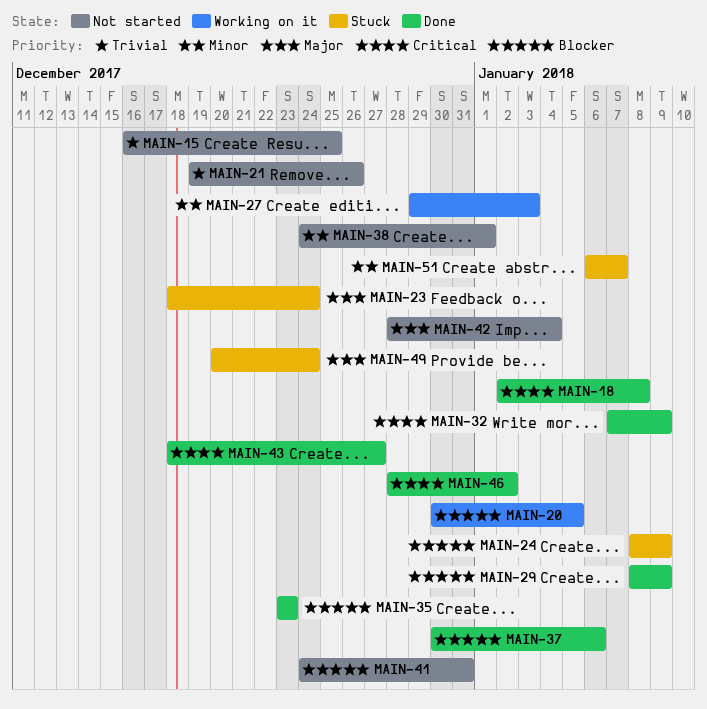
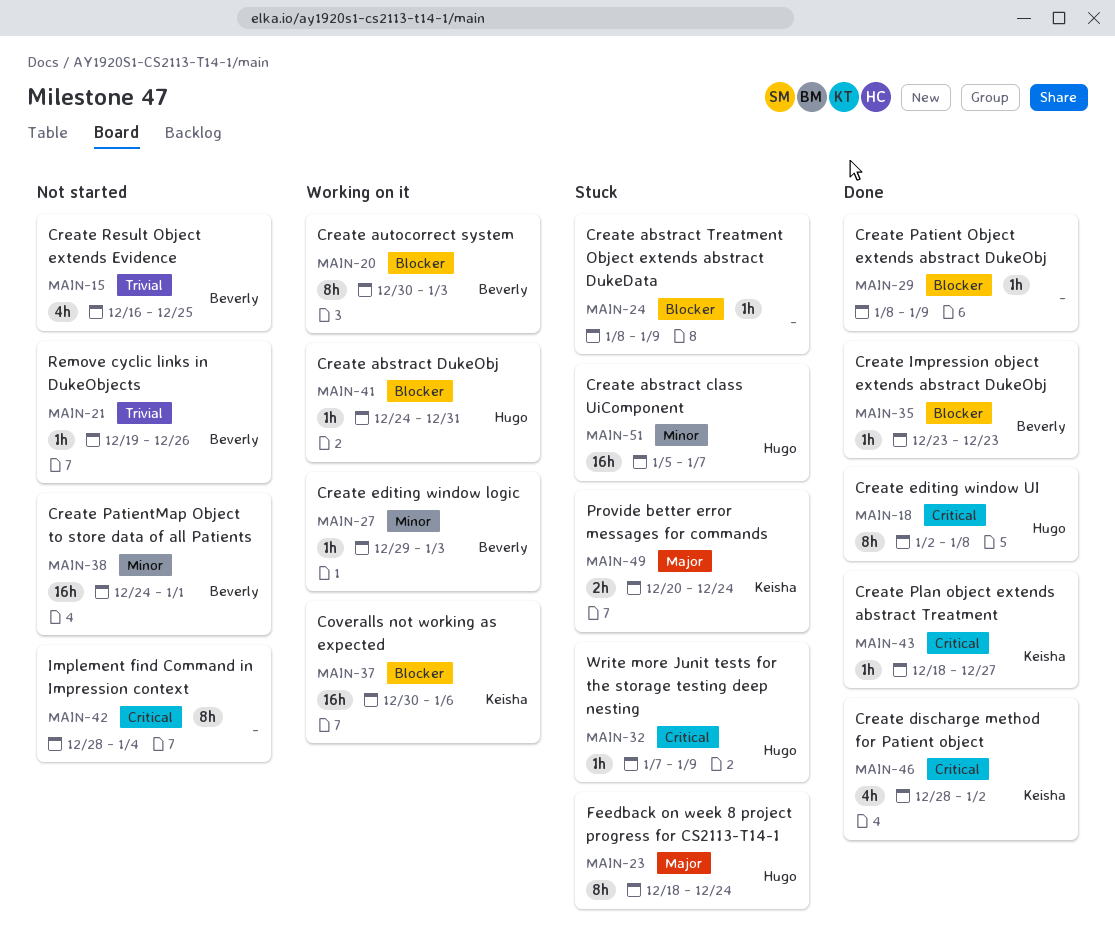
MAIN-20, due: Jan 5 -> Jan 3
MAIN-32, status: Done -> Stuck
MAIN-37, status: Done -> Working on it
MAIN-41, status: Not started -> Working on it
MAIN-42, priority: Major -> Critical
MAIN-51, start: Jan 6 -> Jan 5

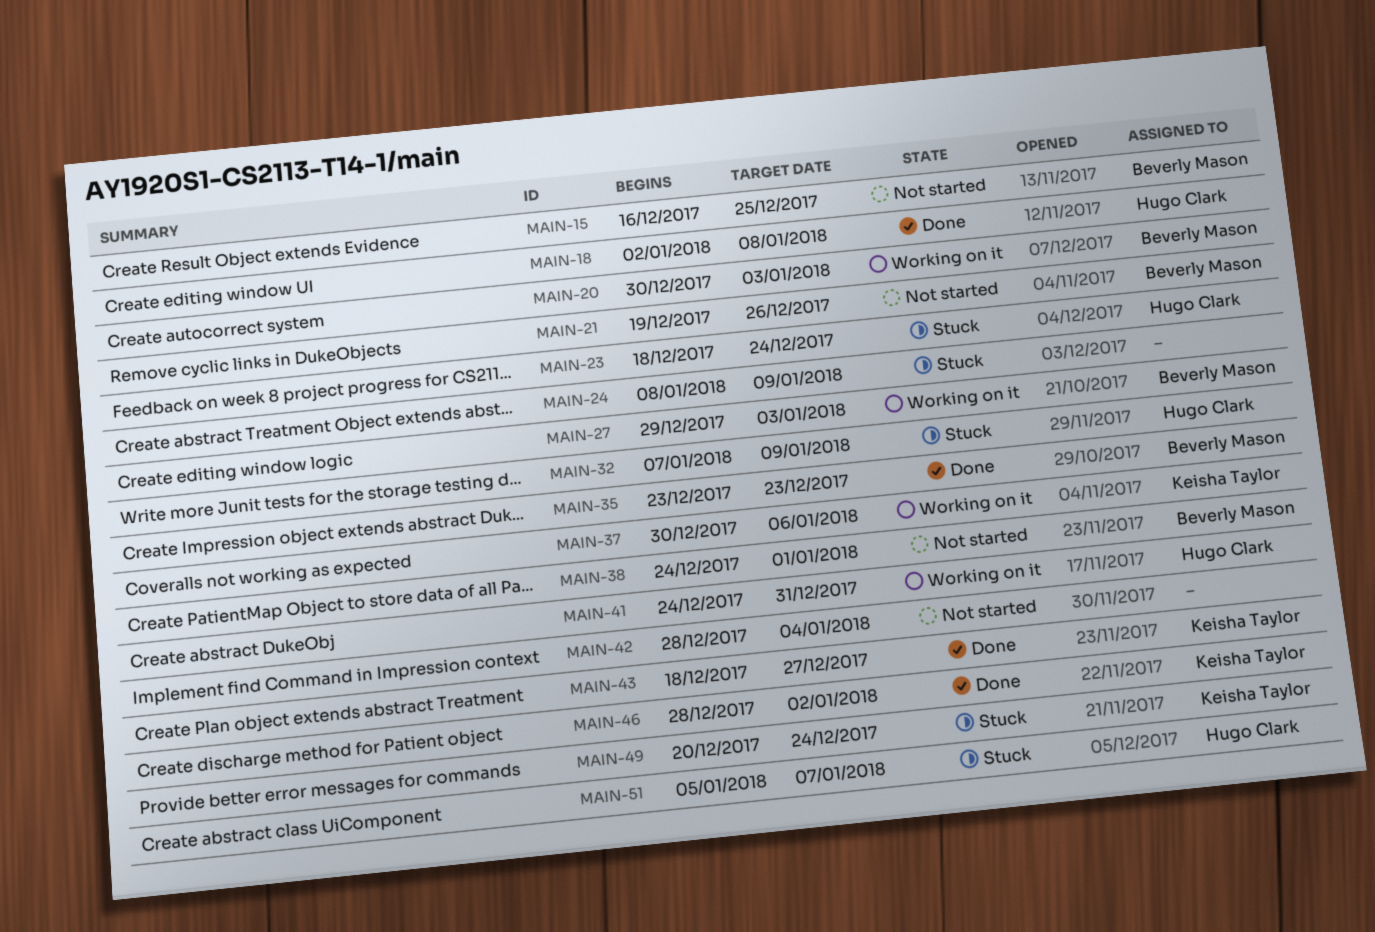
MAIN-29: present -> none

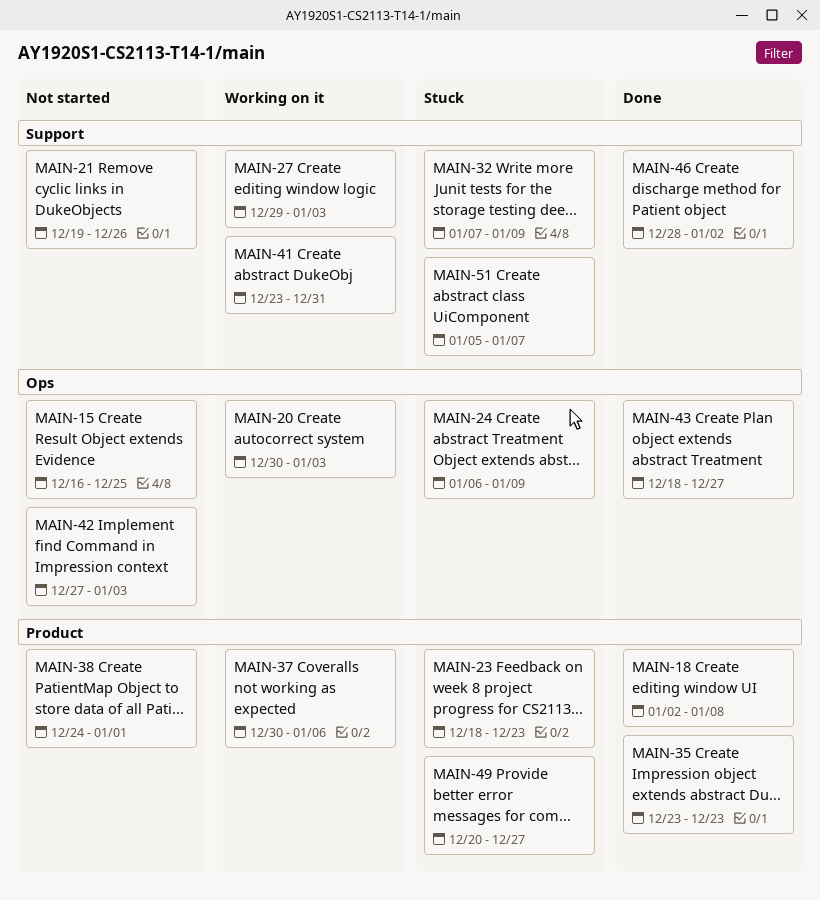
MAIN-23, due: Dec 24 -> Dec 23
MAIN-24, start: Jan 8 -> Jan 6
MAIN-41, start: Dec 24 -> Dec 23
MAIN-42, start: Dec 28 -> Dec 27
MAIN-42, due: Jan 4 -> Jan 3
MAIN-49, due: Dec 24 -> Dec 27

